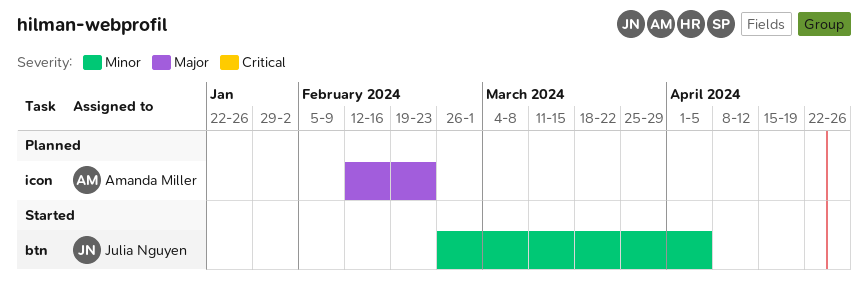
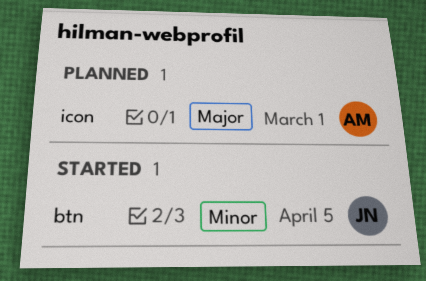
icon, due: Feb 23 -> Mar 1

